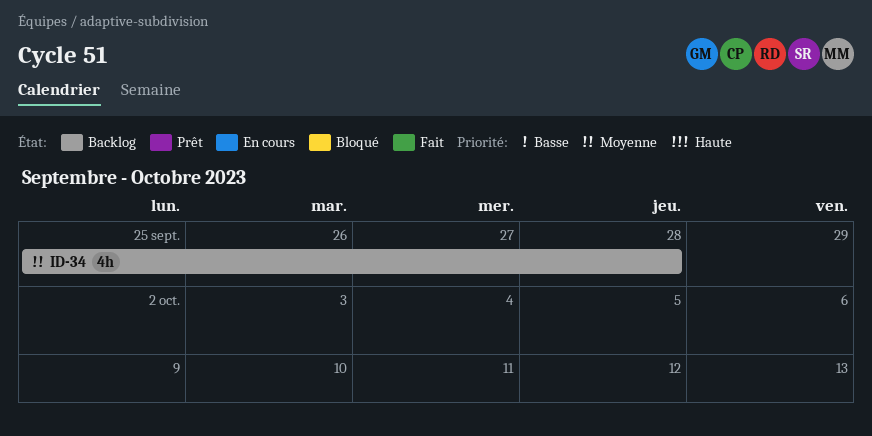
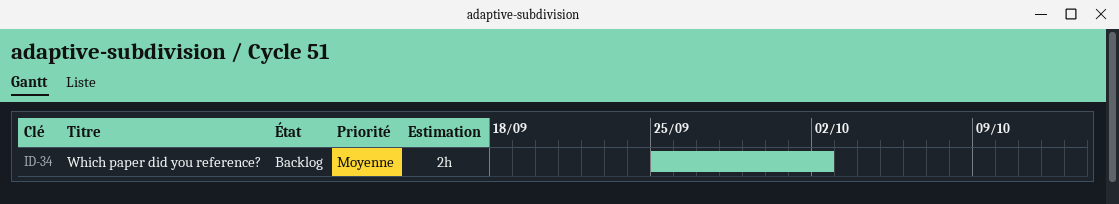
ID-34, estimate: 4h -> 2h
ID-34, due: Sep 28 -> Oct 2

